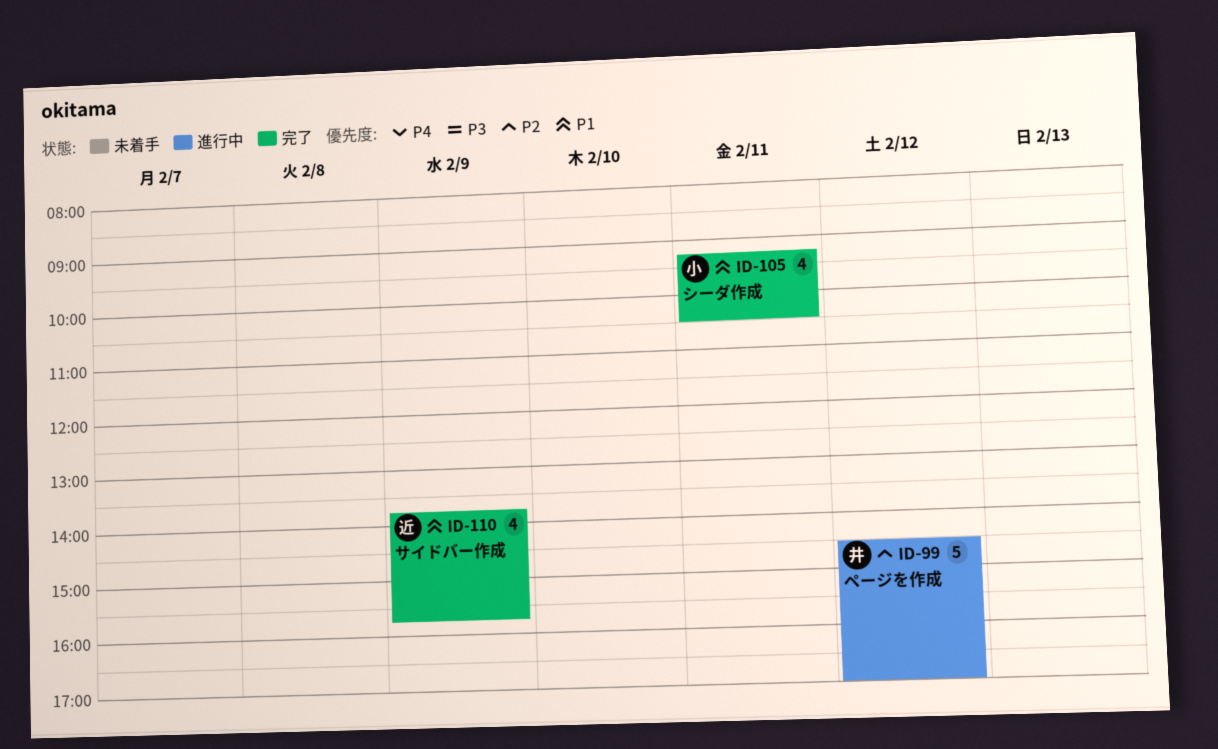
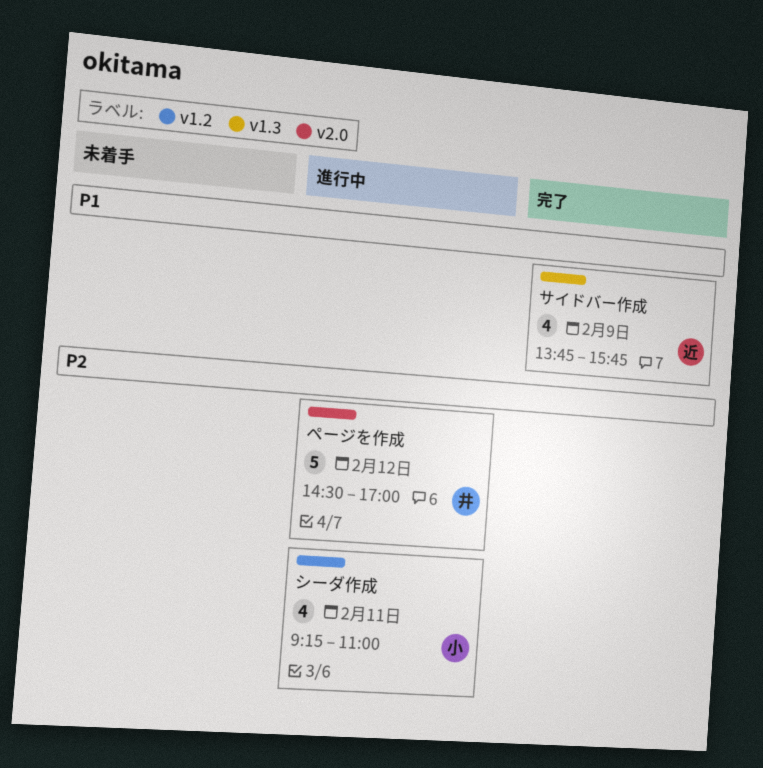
シーダ作成, status: 完了 -> 進行中
シーダ作成, priority: P1 -> P2
シーダ作成, ends: 10:30 -> 11:00

